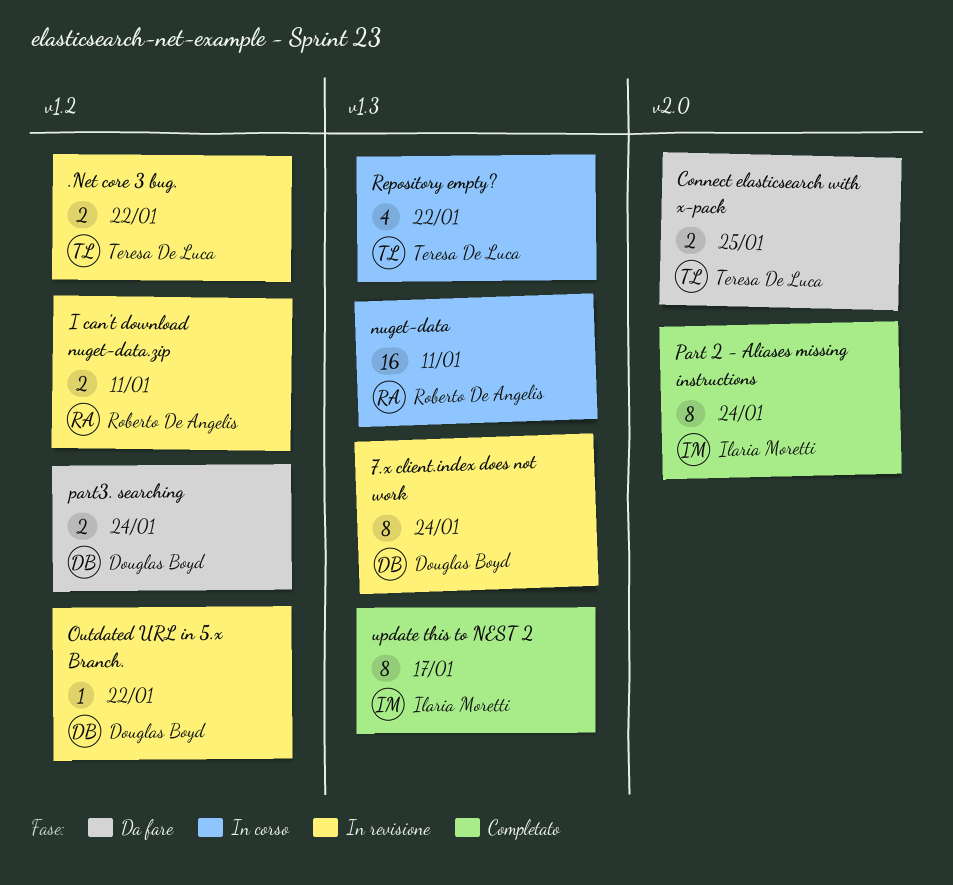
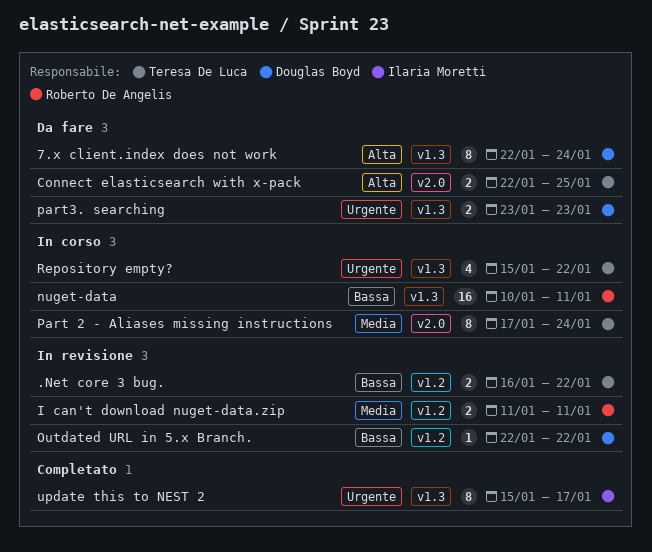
7.x client.index does not work, status: In revisione -> Da fare
Part 2 - Aliases missing instructions, status: Completato -> In corso
Part 2 - Aliases missing instructions, owner: Ilaria Moretti -> Teresa De Luca
part3. searching, label: v1.2 -> v1.3
part3. searching, due: Jan 24 -> Jan 23

